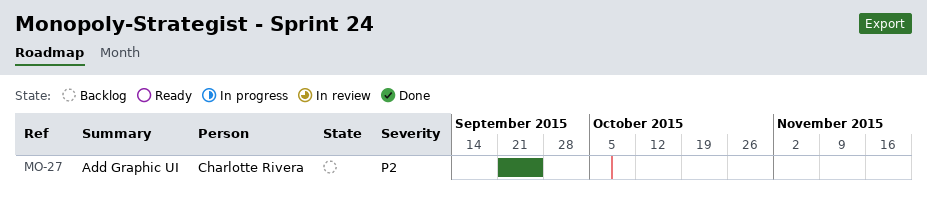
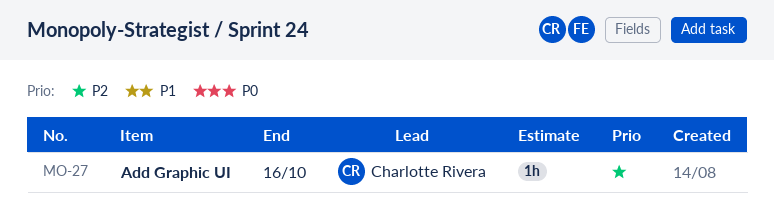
MO-27, due: Sep 25 -> Oct 16

